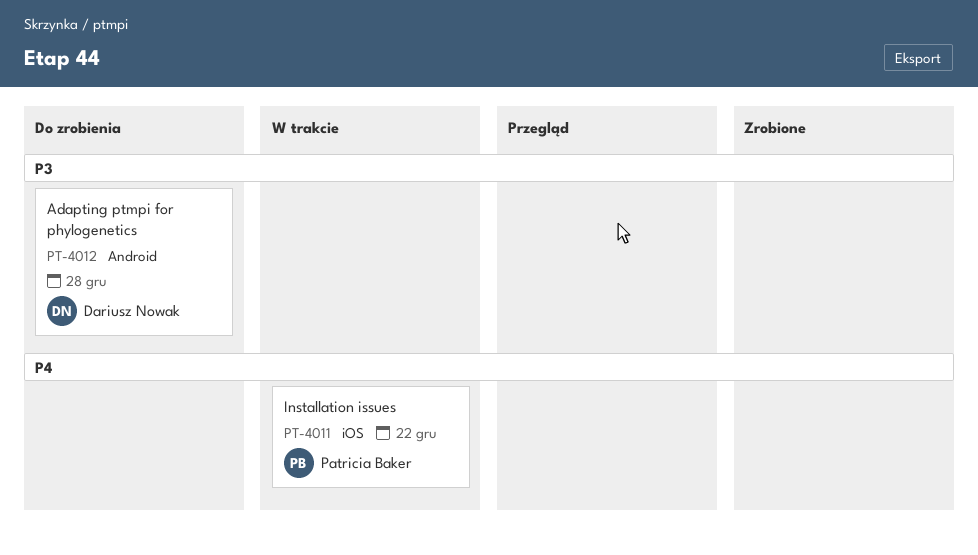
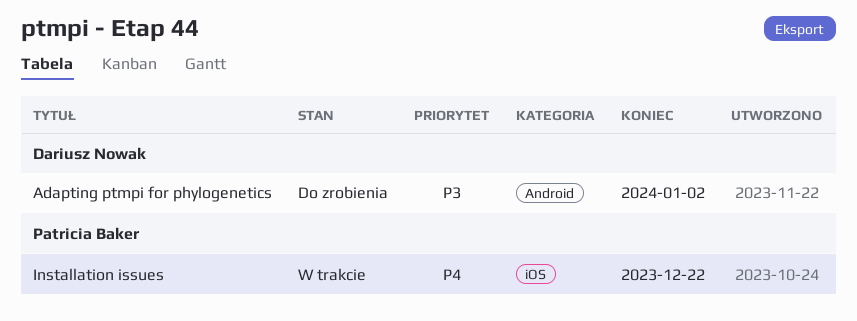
Adapting ptmpi for phylogenetics, due: Dec 28 -> Jan 2

